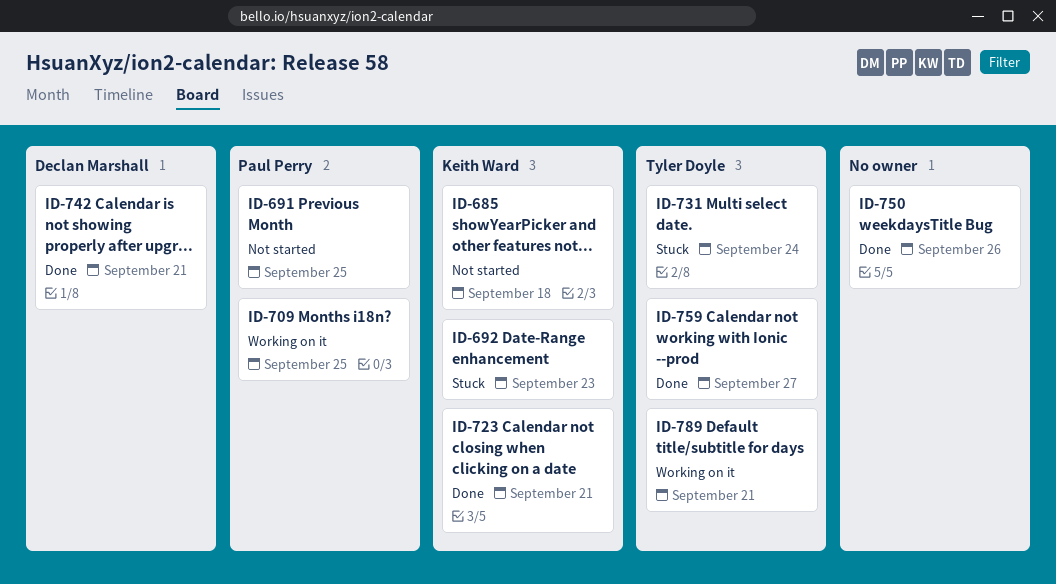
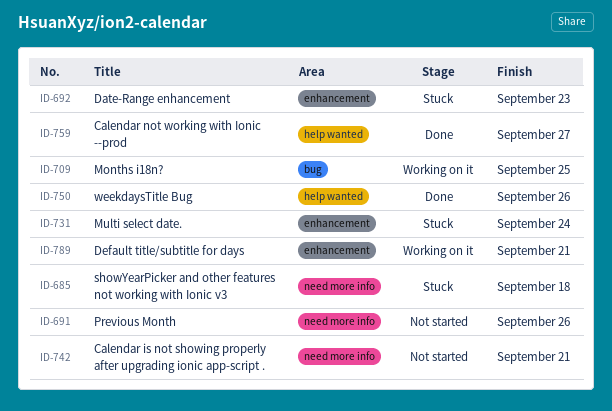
ID-685, status: Not started -> Stuck
ID-691, due: Sep 25 -> Sep 26
ID-723: present -> none
ID-742, status: Done -> Not started

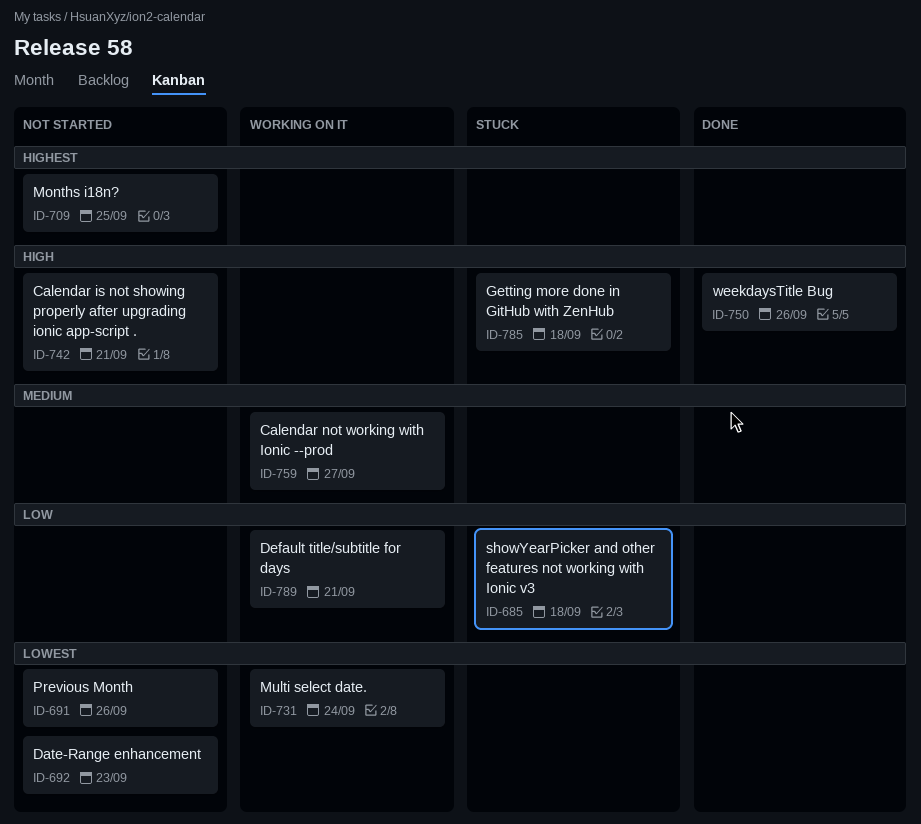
ID-692, status: Stuck -> Not started
ID-709, status: Working on it -> Not started
ID-731, status: Stuck -> Working on it
ID-759, status: Done -> Working on it
ID-785: none -> present

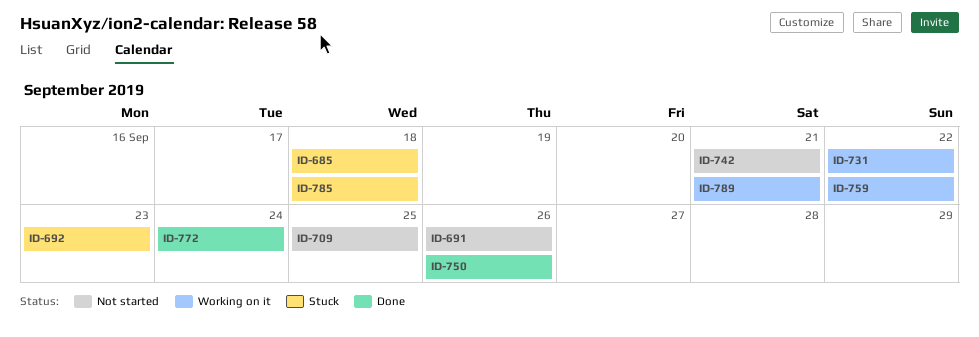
ID-692, status: Not started -> Stuck
ID-731, due: Sep 24 -> Sep 22
ID-759, due: Sep 27 -> Sep 22
ID-772: none -> present

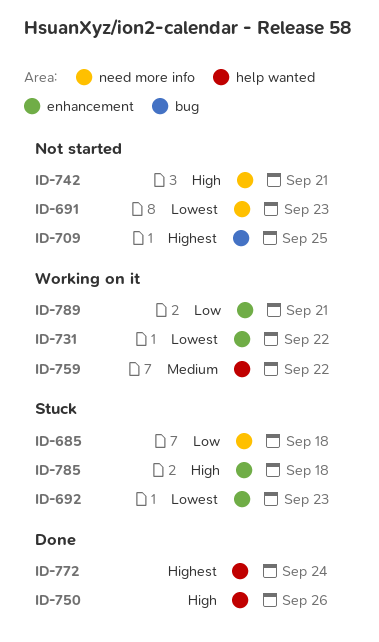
ID-691, due: Sep 26 -> Sep 23

